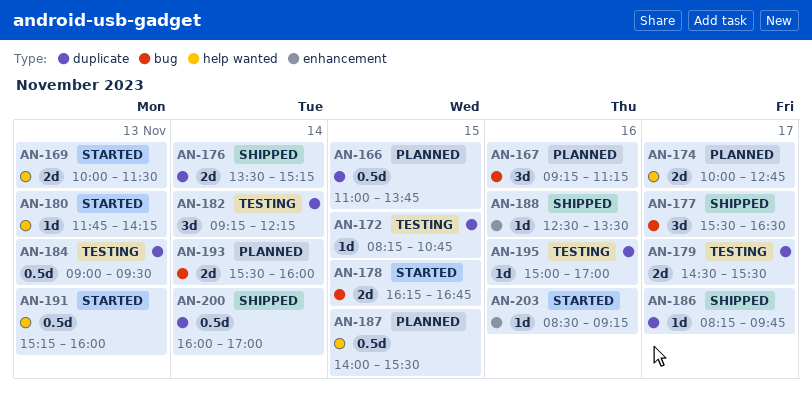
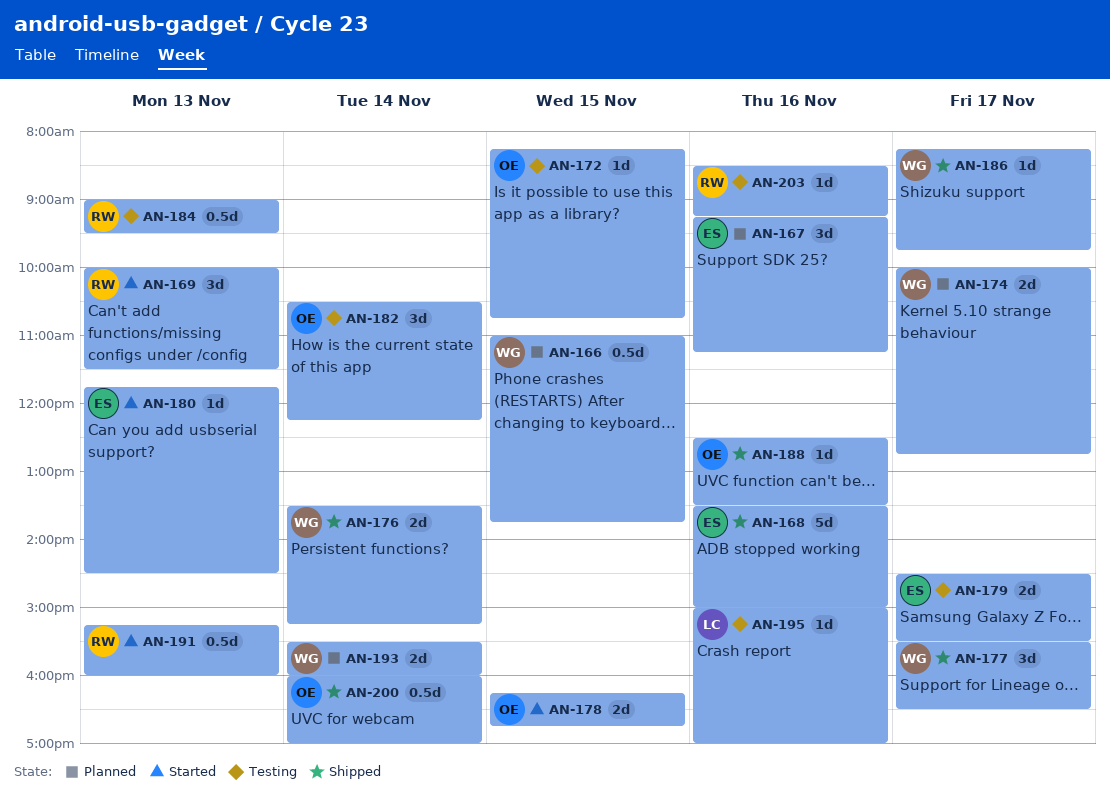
AN-168: none -> present
AN-169, estimate: 2d -> 3d
AN-180, ends: 14:15 -> 14:30
AN-182, begins: 09:15 -> 10:30
AN-187: present -> none
AN-203, status: Started -> Testing

